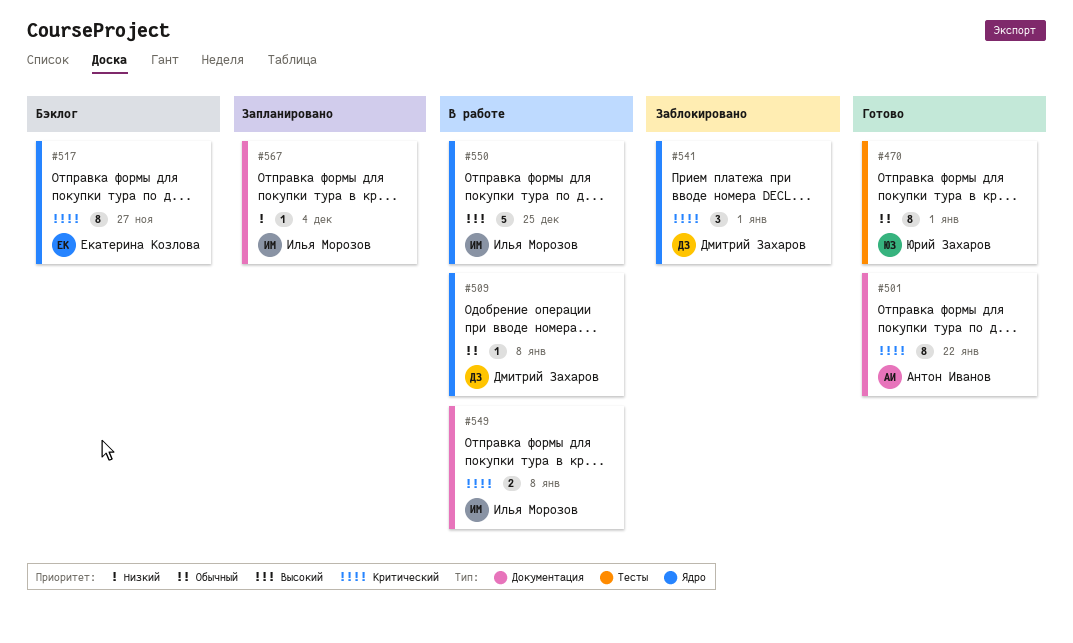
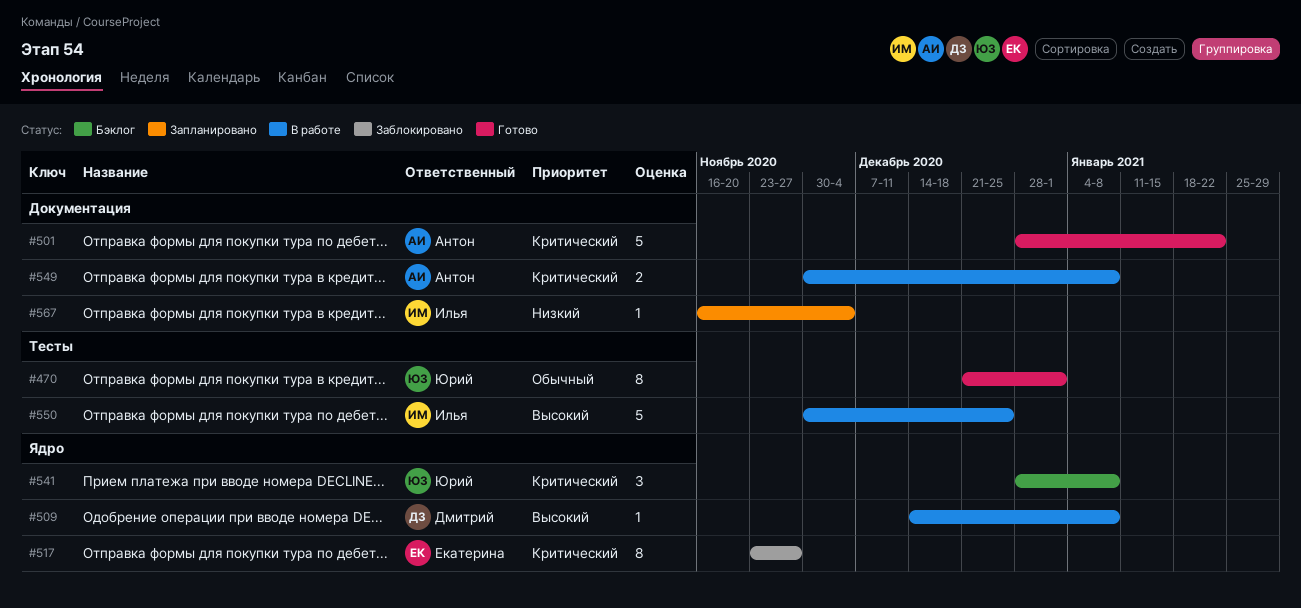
#501, estimate: 8 -> 5
#509, priority: Обычный -> Высокий
#517, status: Бэклог -> Заблокировано
#541, status: Заблокировано -> Бэклог
#541, owner: Дмитрий Захаров -> Юрий Захаров
#541, due: Jan 1 -> Jan 8
#549, owner: Илья Морозов -> Антон Иванов
#550, label: Ядро -> Тесты

